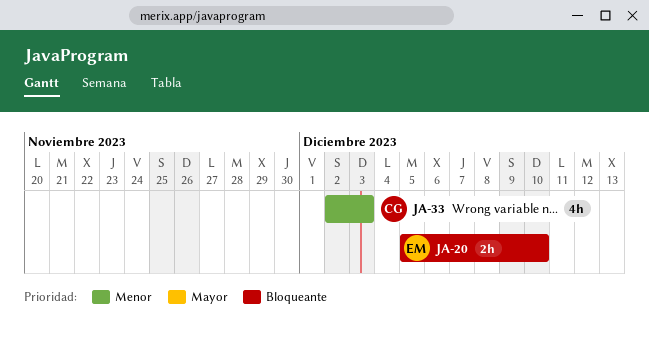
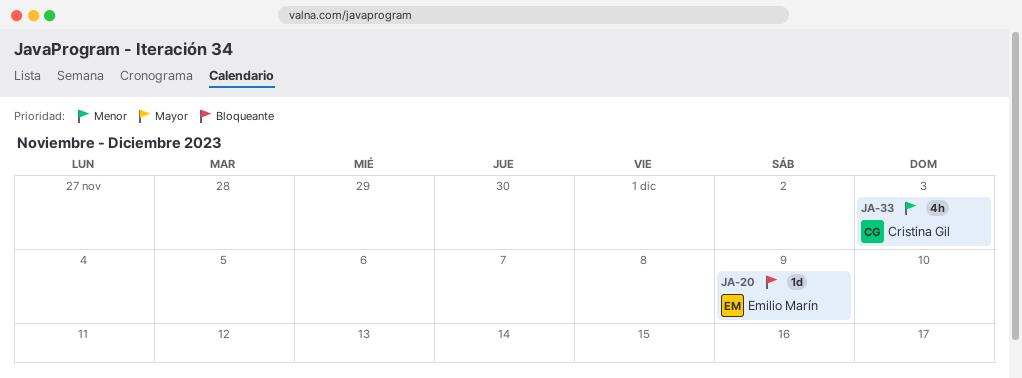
JA-20, estimate: 2h -> 1d
JA-20, due: Dec 10 -> Dec 9

